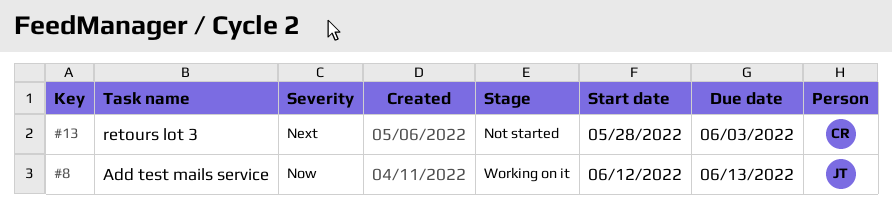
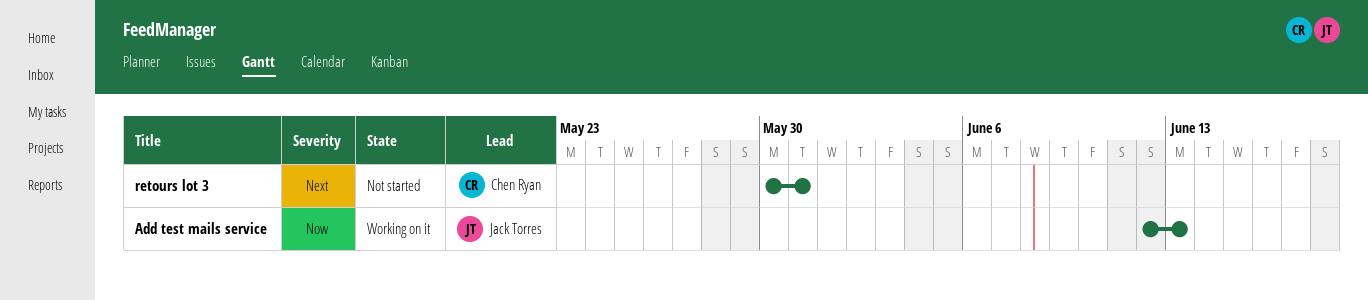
retours lot 3, start: May 28 -> May 30
retours lot 3, due: Jun 3 -> May 31

